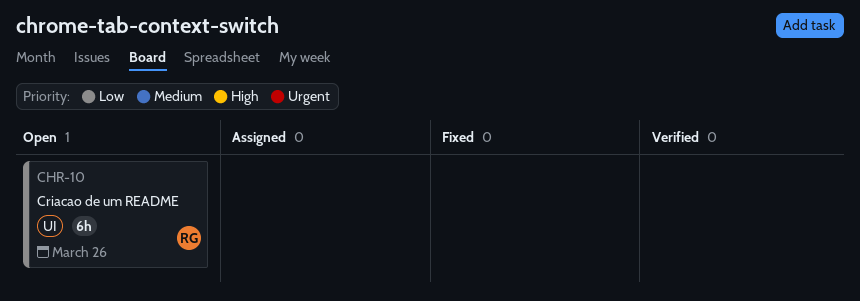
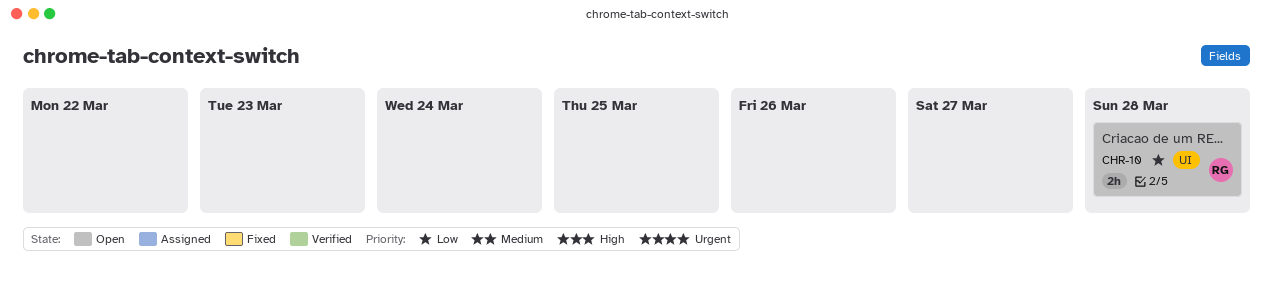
CHR-10, estimate: 6h -> 2h
CHR-10, due: Mar 26 -> Mar 28

